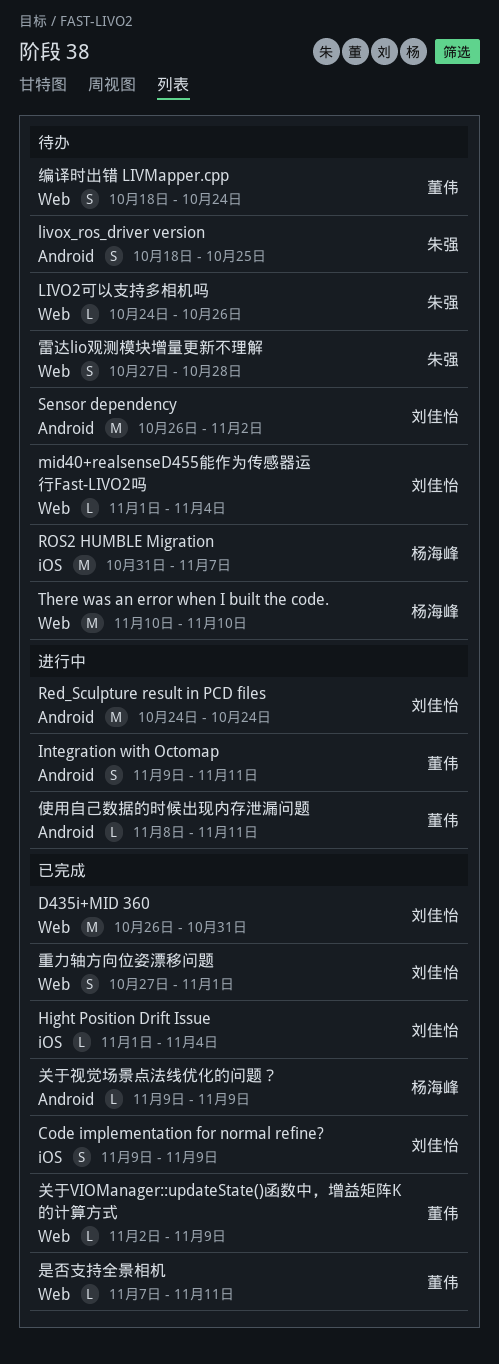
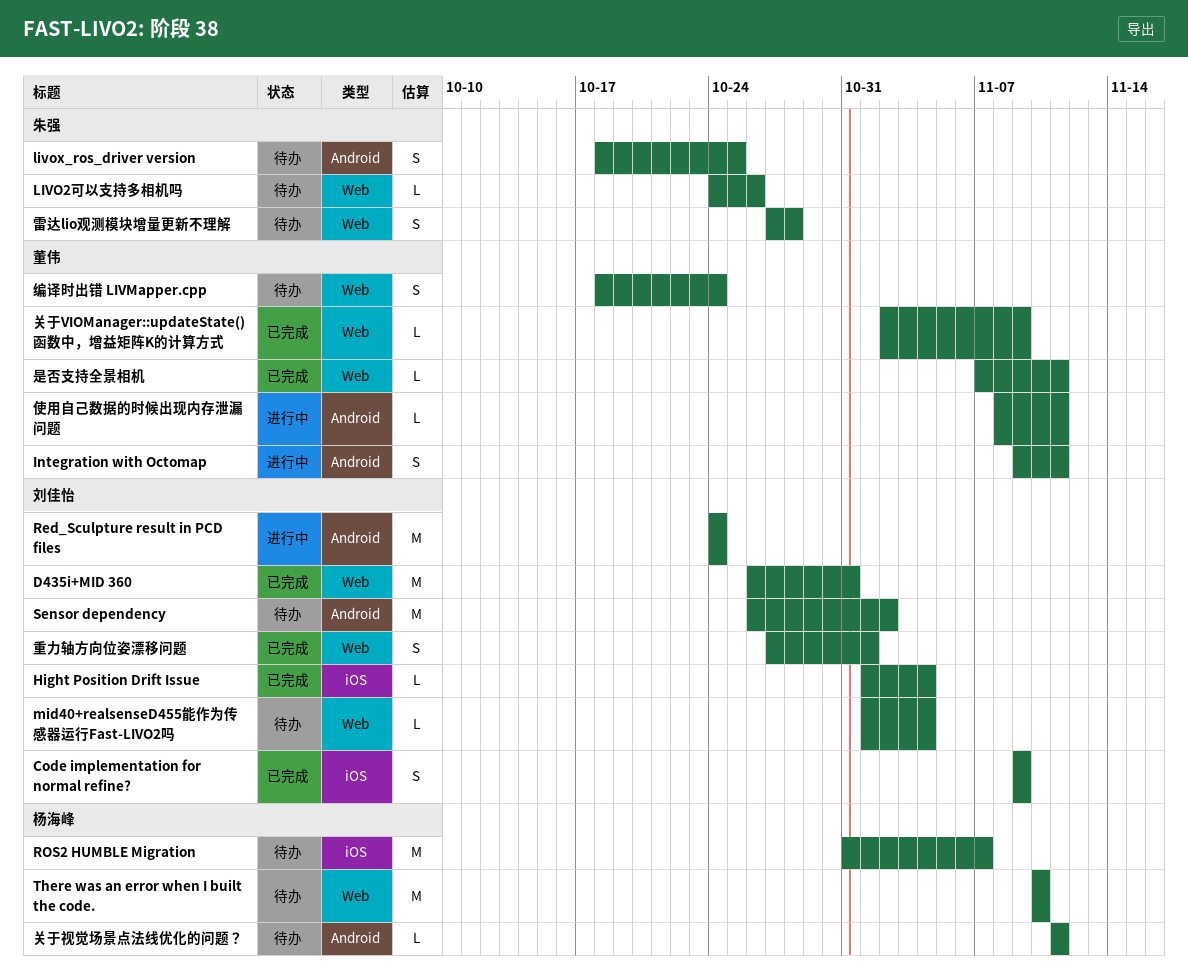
关于视觉场景点法线优化的问题？, status: 已完成 -> 待办
关于视觉场景点法线优化的问题？, start: Nov 9 -> Nov 11
关于视觉场景点法线优化的问题？, due: Nov 9 -> Nov 11

